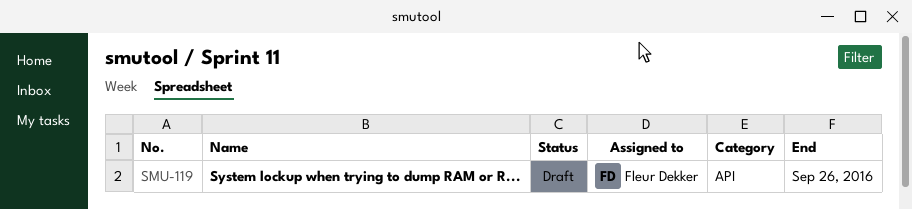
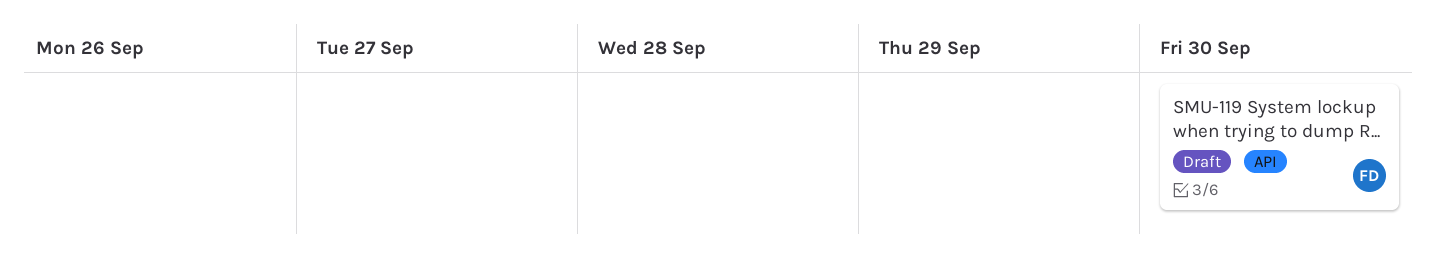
SMU-119, due: Sep 26 -> Sep 30

